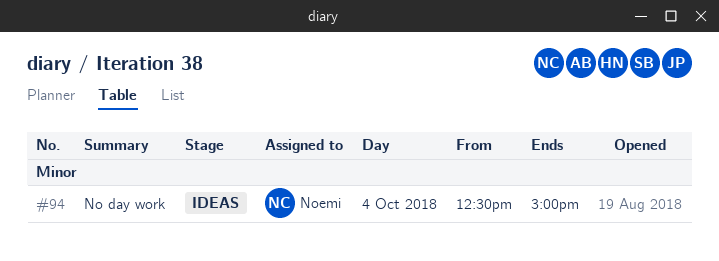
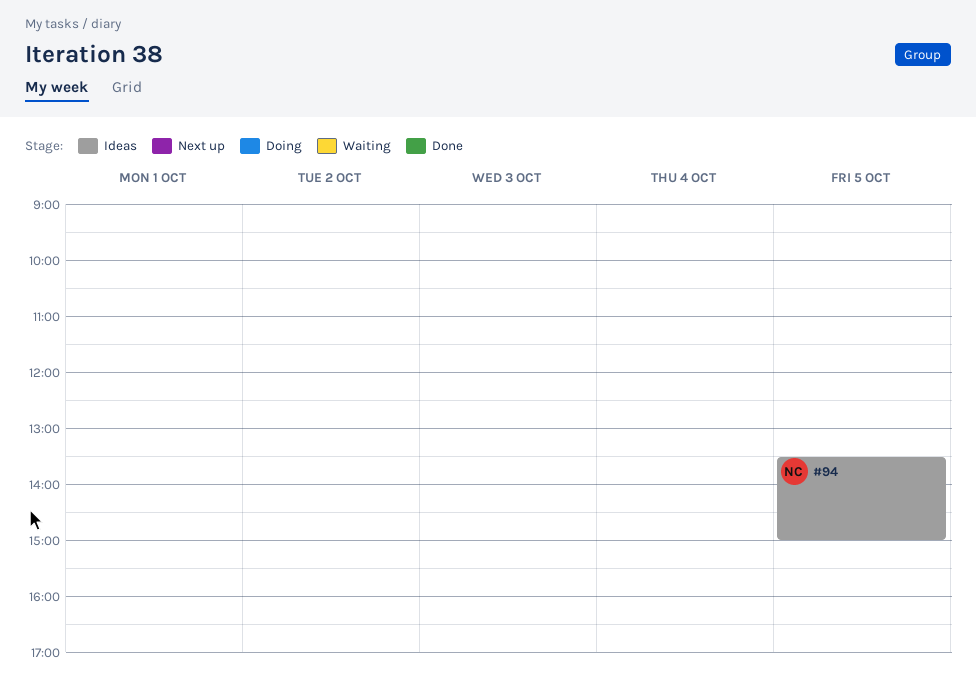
#94, day: Oct 4 -> Oct 5
#94, begins: 12:30 -> 13:30

